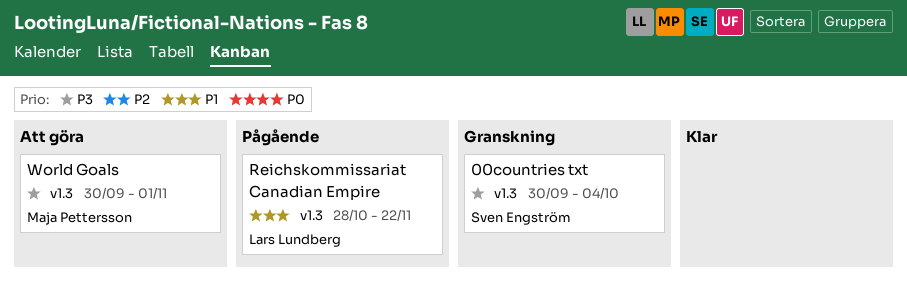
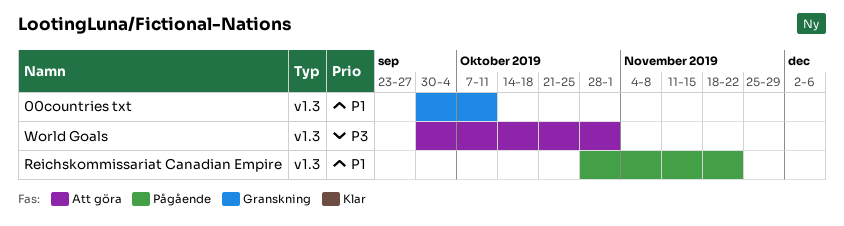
00countries txt, priority: P3 -> P1
00countries txt, due: Oct 4 -> Oct 11

